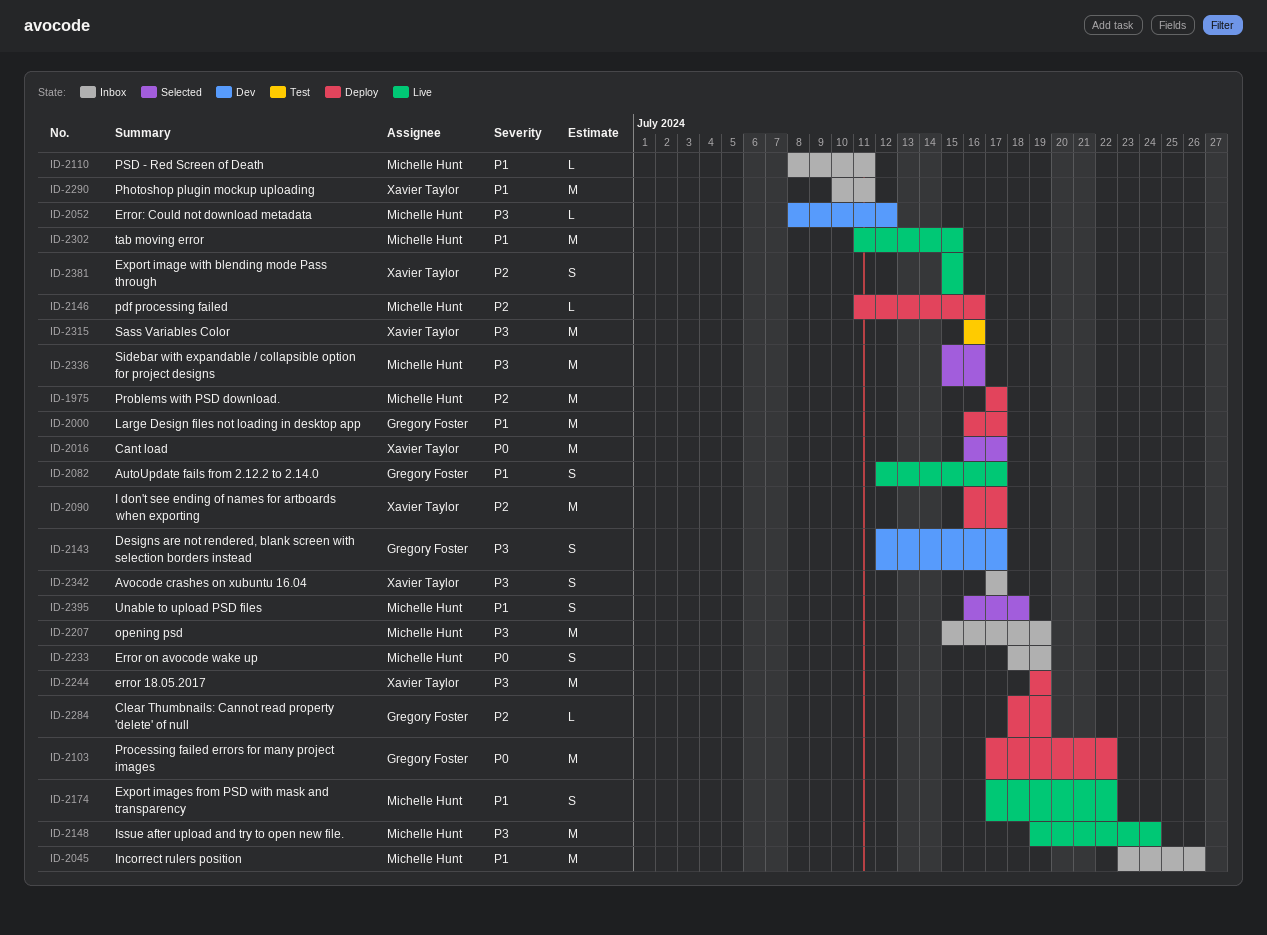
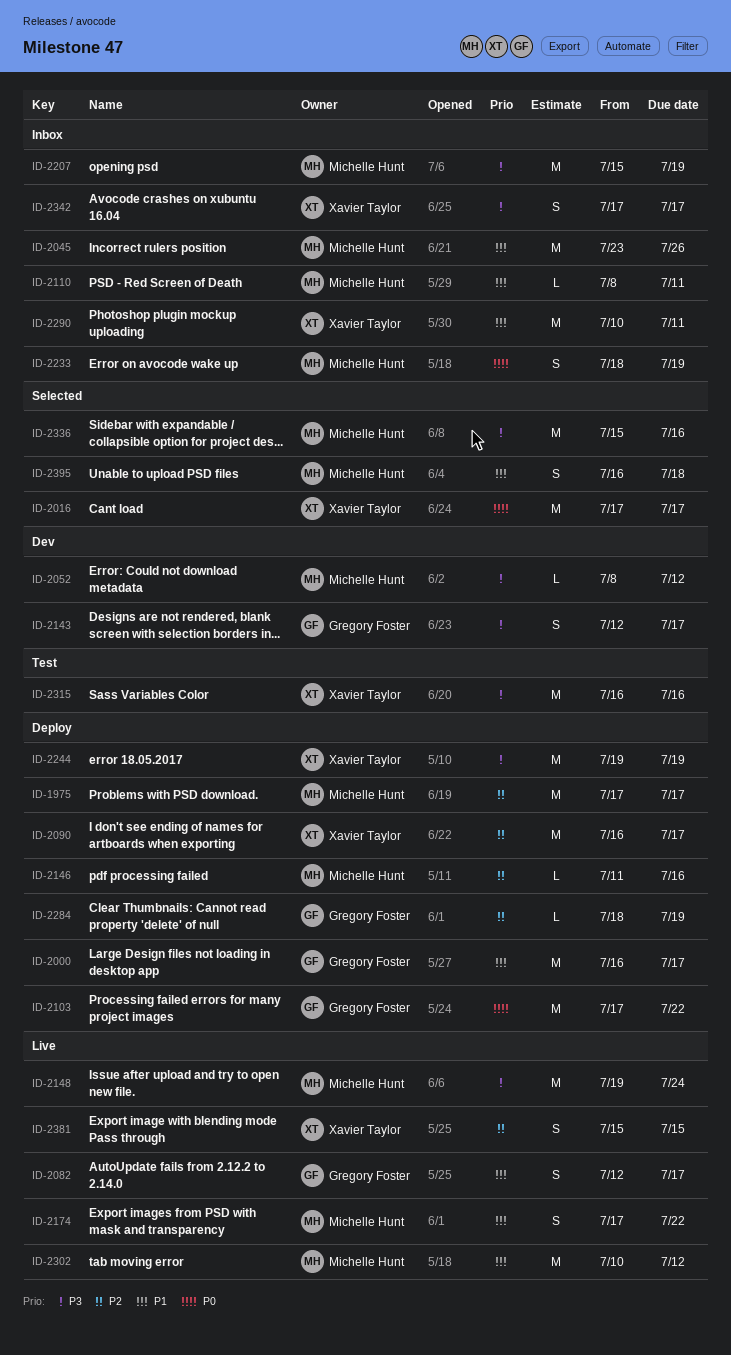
ID-2016, start: Jul 16 -> Jul 17
ID-2302, start: Jul 11 -> Jul 10
ID-2302, due: Jul 15 -> Jul 12

